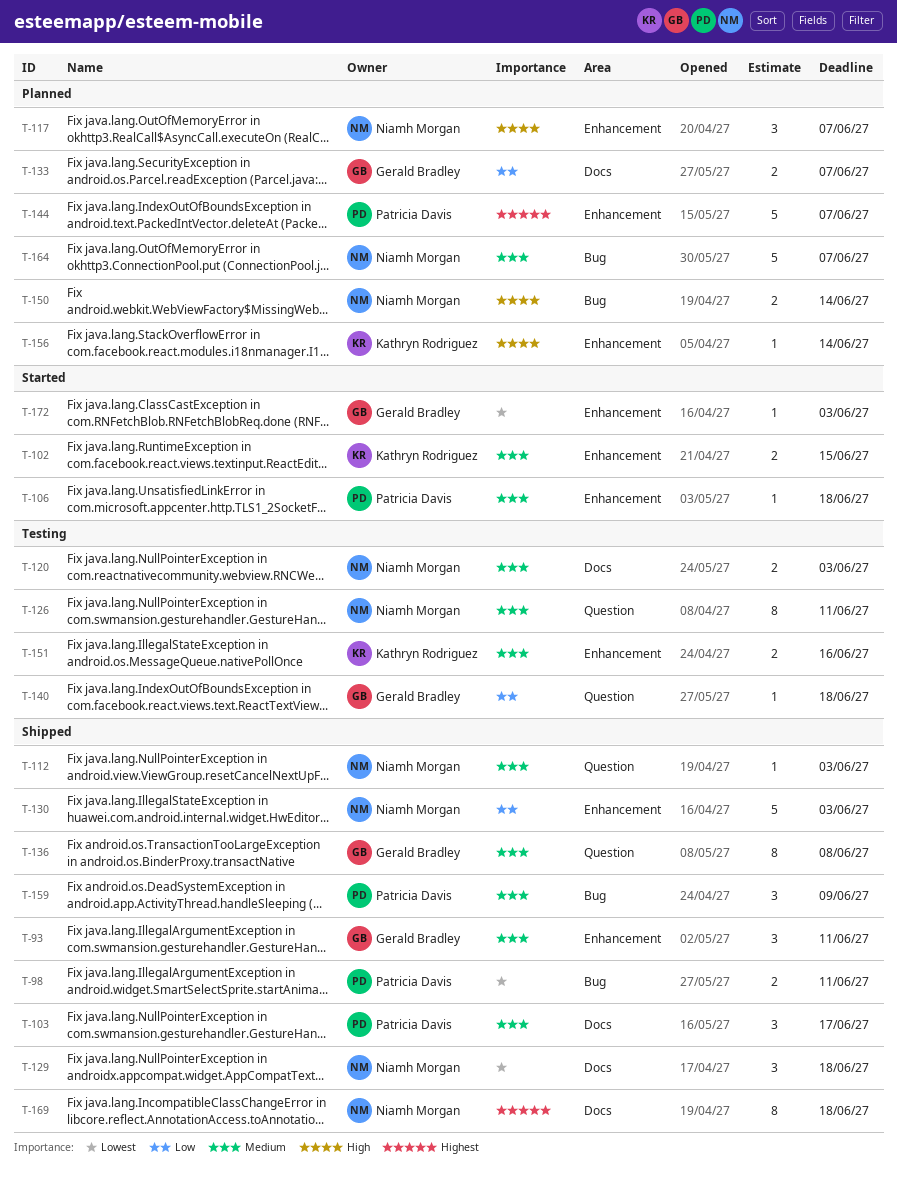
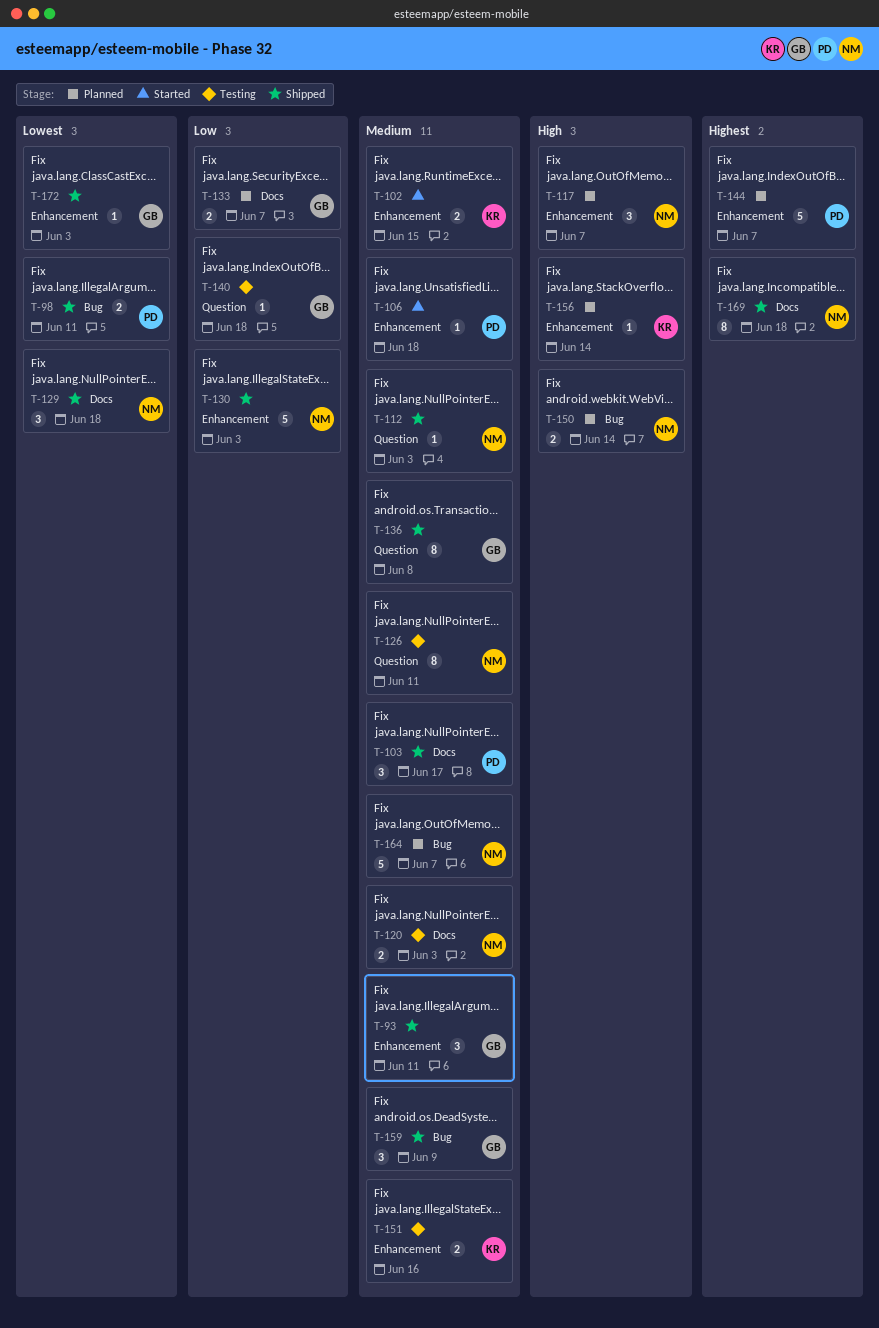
T-159, owner: Patricia Davis -> Gerald Bradley
T-172, status: Started -> Shipped

